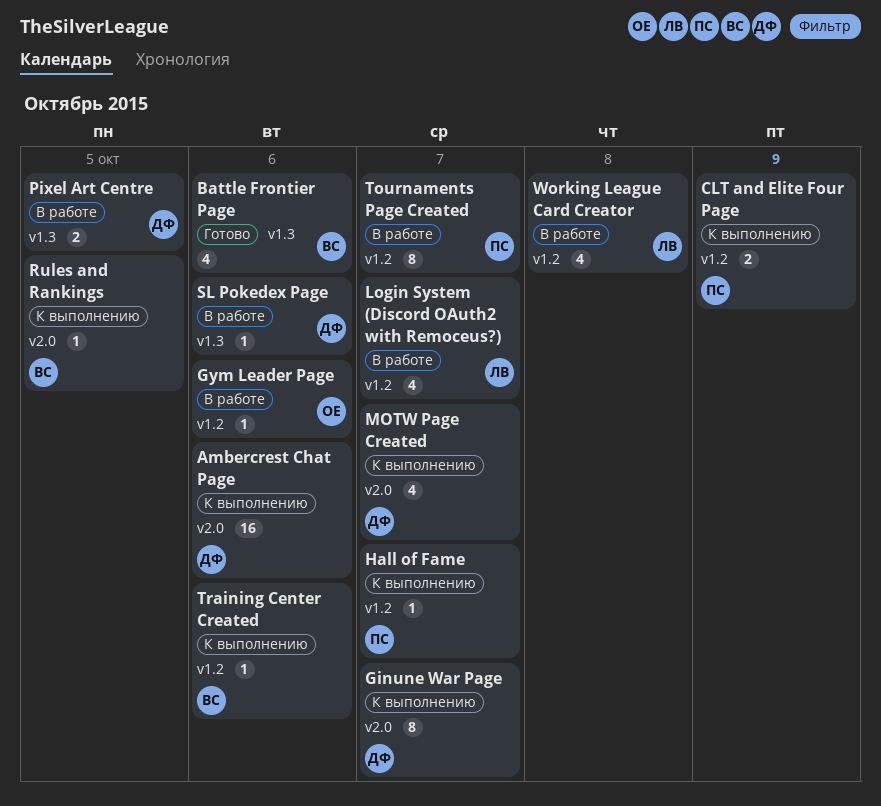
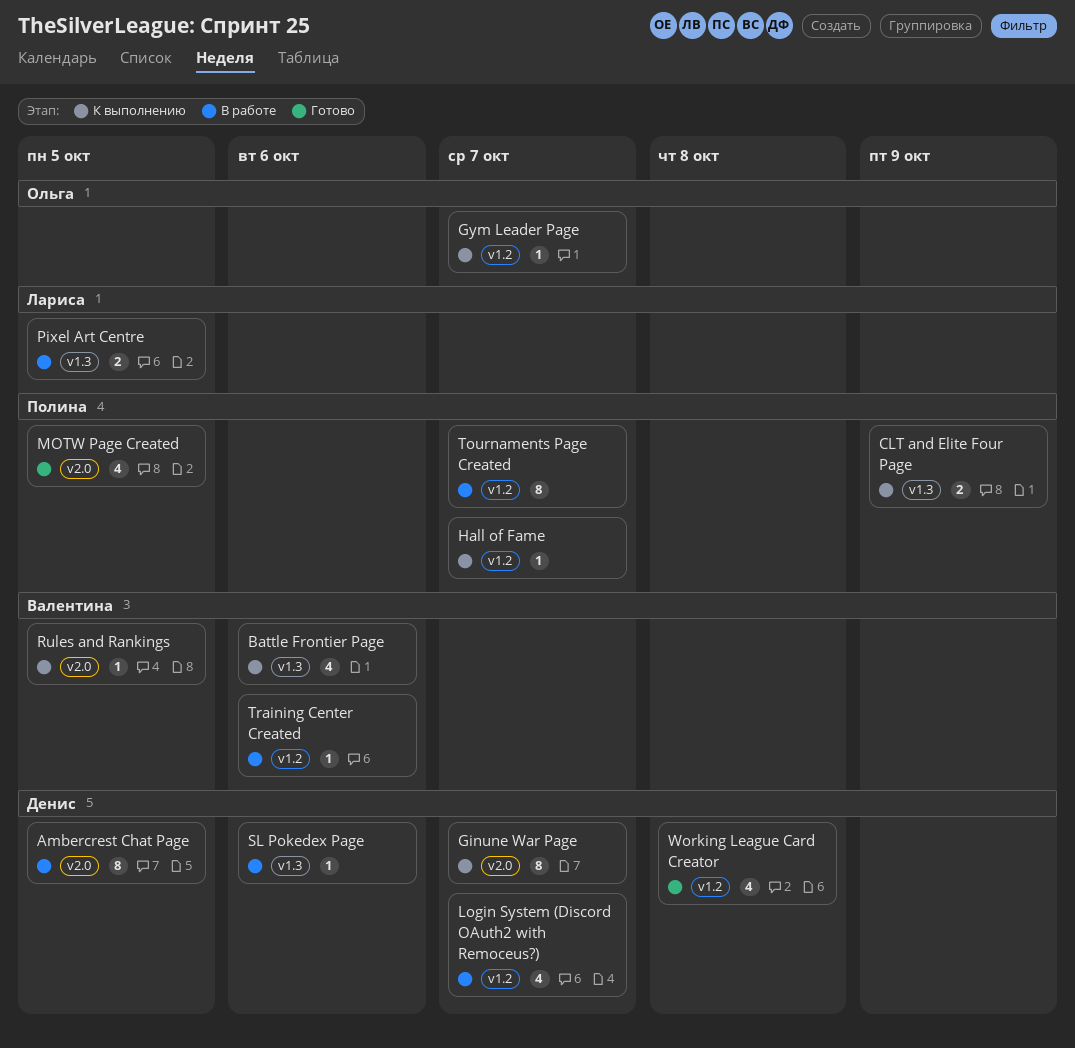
Ambercrest Chat Page, status: К выполнению -> В работе
Ambercrest Chat Page, estimate: 16 -> 8
Ambercrest Chat Page, due: Oct 6 -> Oct 5
Battle Frontier Page, status: Готово -> К выполнению
CLT and Elite Four Page, label: v1.2 -> v1.3
Gym Leader Page, status: В работе -> К выполнению
Gym Leader Page, due: Oct 6 -> Oct 7
Login System (Discord OAuth2 with Remoceus?), owner: Лариса -> Денис
MOTW Page Created, status: К выполнению -> Готово
MOTW Page Created, owner: Денис -> Полина
MOTW Page Created, due: Oct 7 -> Oct 5
Pixel Art Centre, owner: Денис -> Лариса
Training Center Created, status: К выполнению -> В работе
Working League Card Creator, status: В работе -> Готово
Working League Card Creator, owner: Лариса -> Денис

